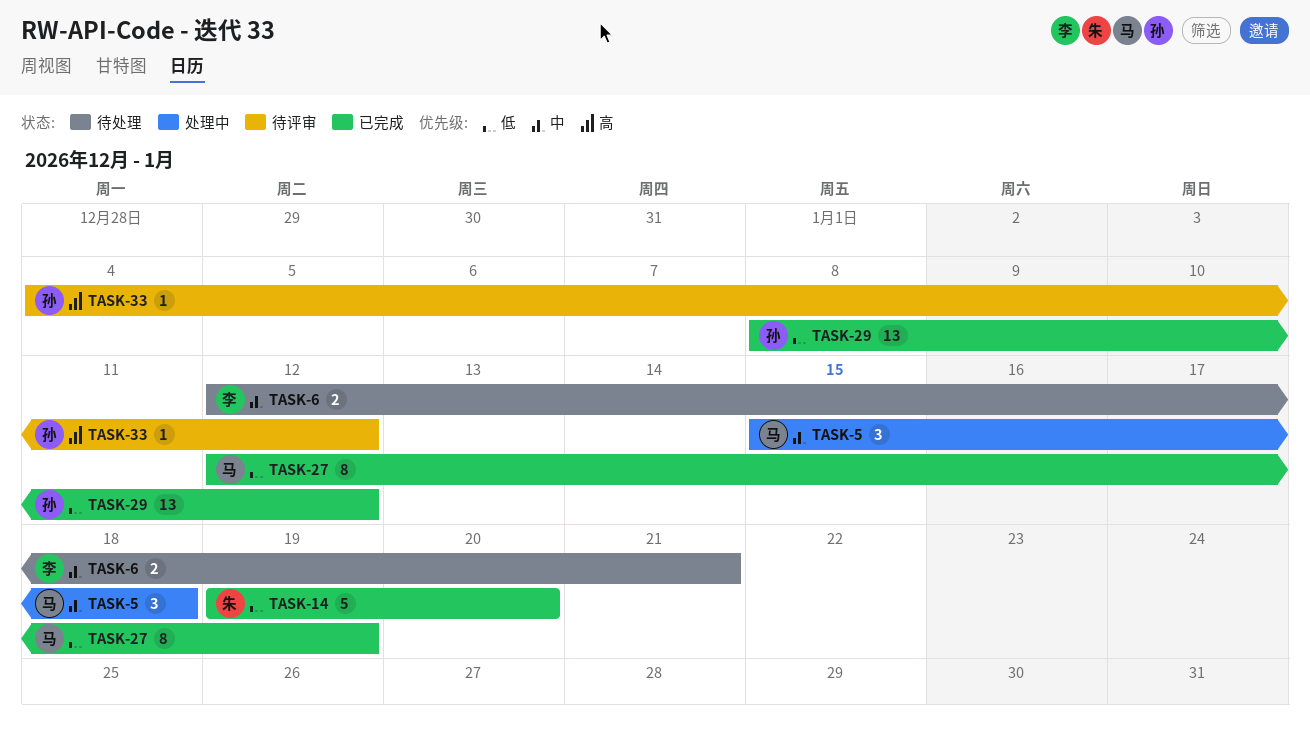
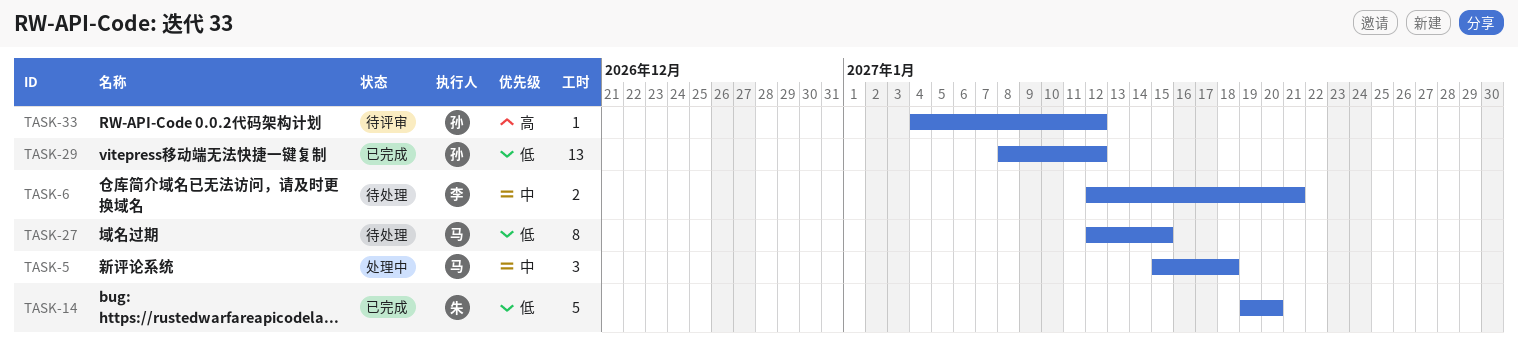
TASK-27, status: 已完成 -> 待处理
TASK-27, due: Jan 19 -> Jan 15

